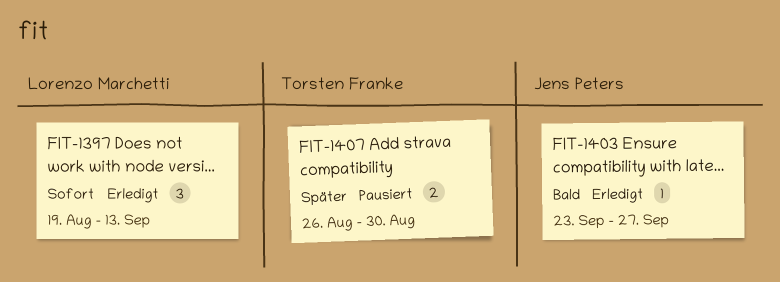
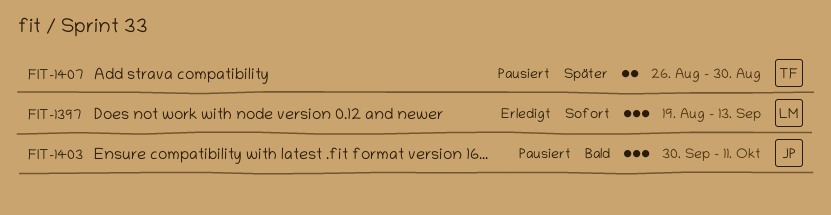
FIT-1403, status: Erledigt -> Pausiert
FIT-1403, estimate: 1 -> 3
FIT-1403, start: Sep 23 -> Sep 30
FIT-1403, due: Sep 27 -> Oct 11

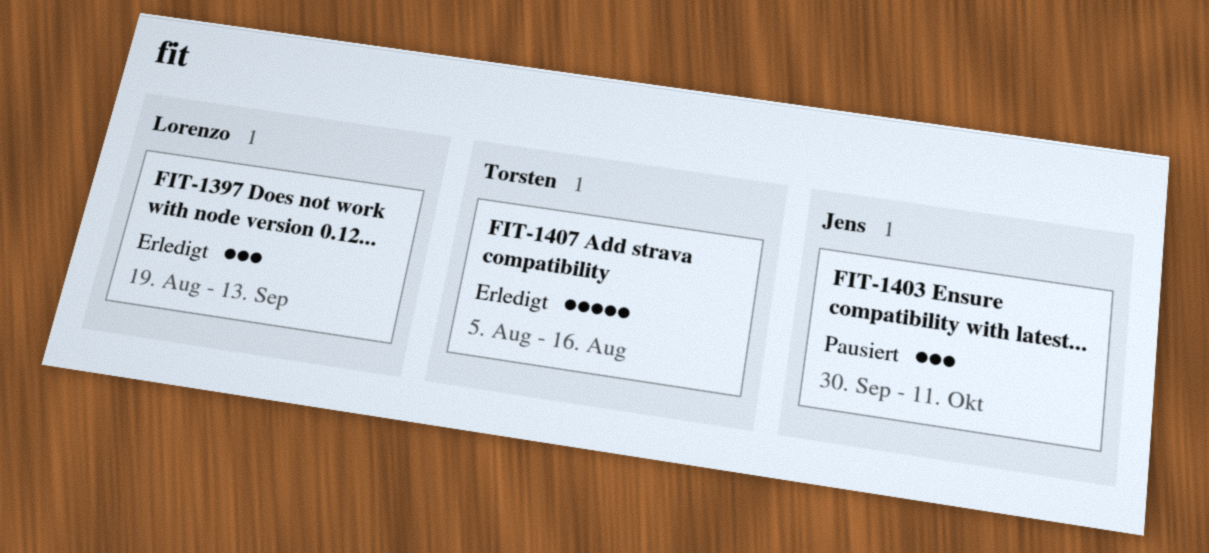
FIT-1407, status: Pausiert -> Erledigt
FIT-1407, estimate: 2 -> 5
FIT-1407, start: Aug 26 -> Aug 5
FIT-1407, due: Aug 30 -> Aug 16

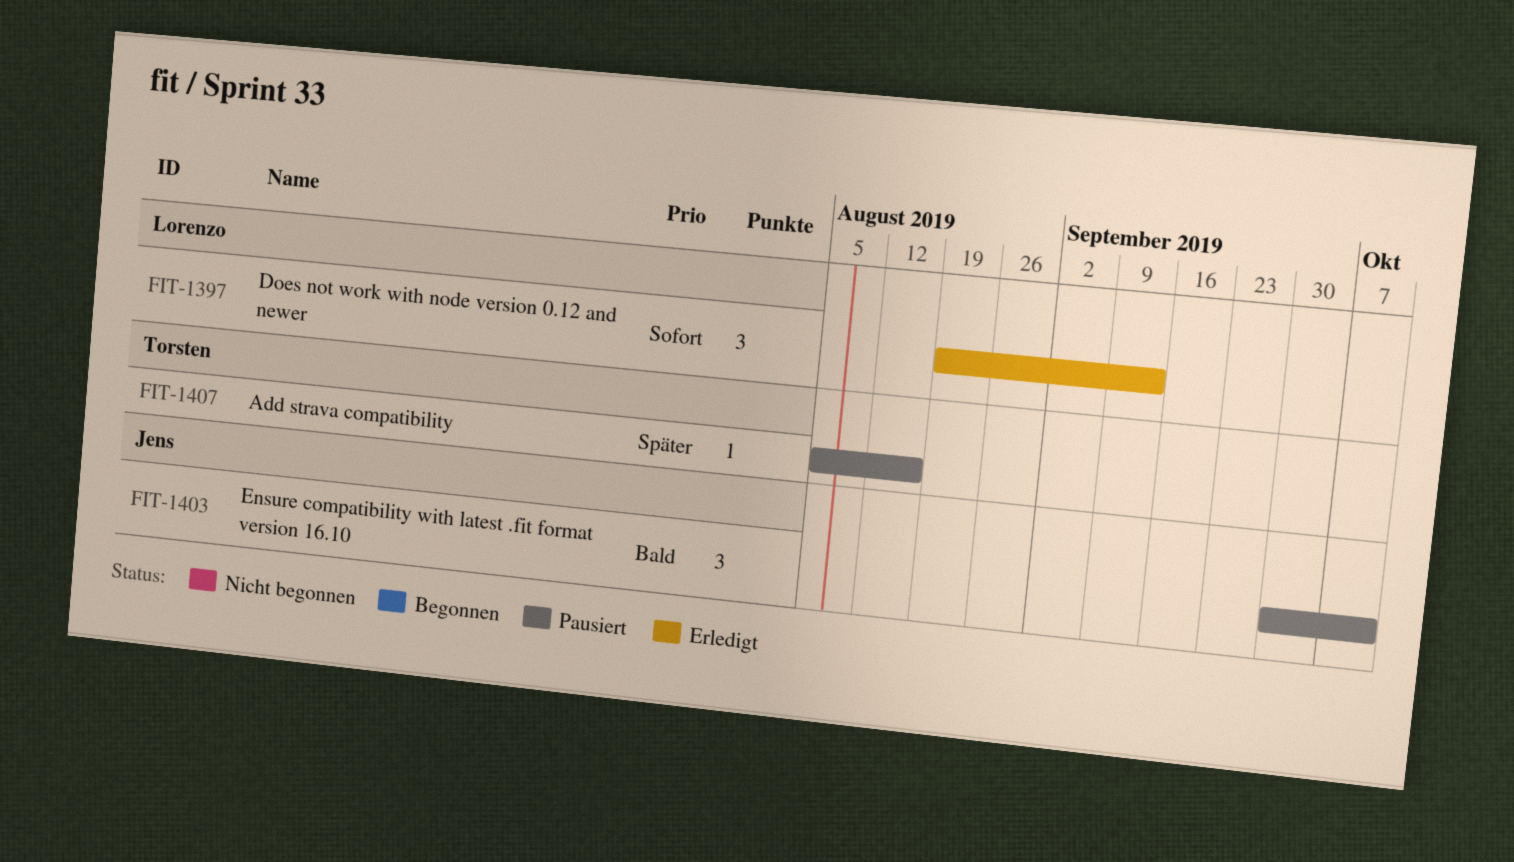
FIT-1407, status: Erledigt -> Pausiert
FIT-1407, estimate: 5 -> 1

